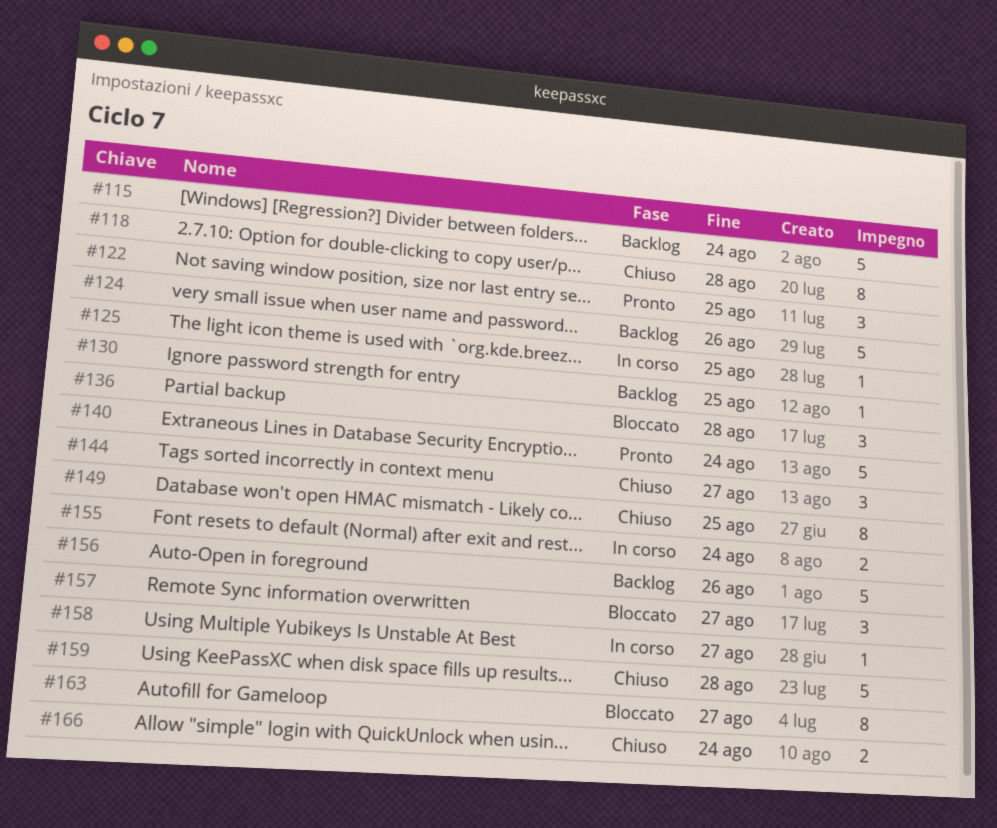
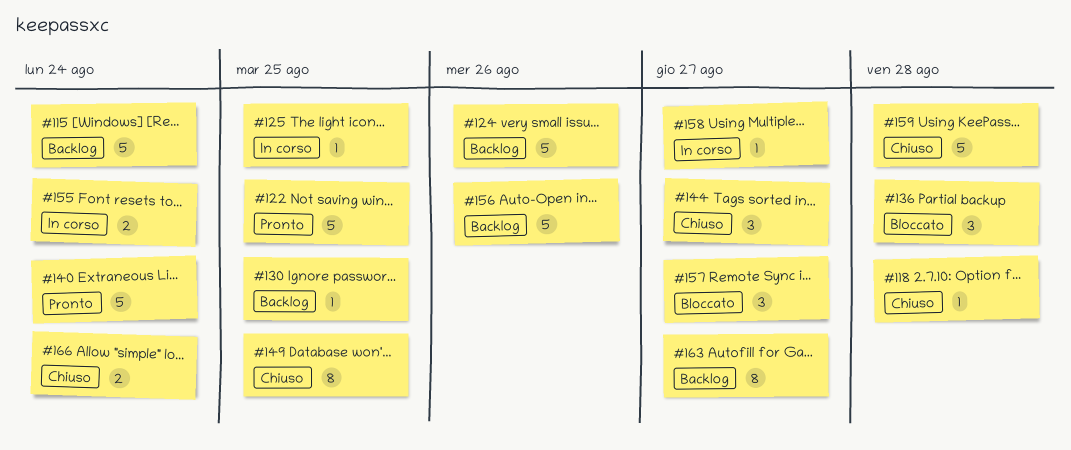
#118, estimate: 8 -> 1
#122, estimate: 3 -> 5
#163, status: Bloccato -> Backlog

